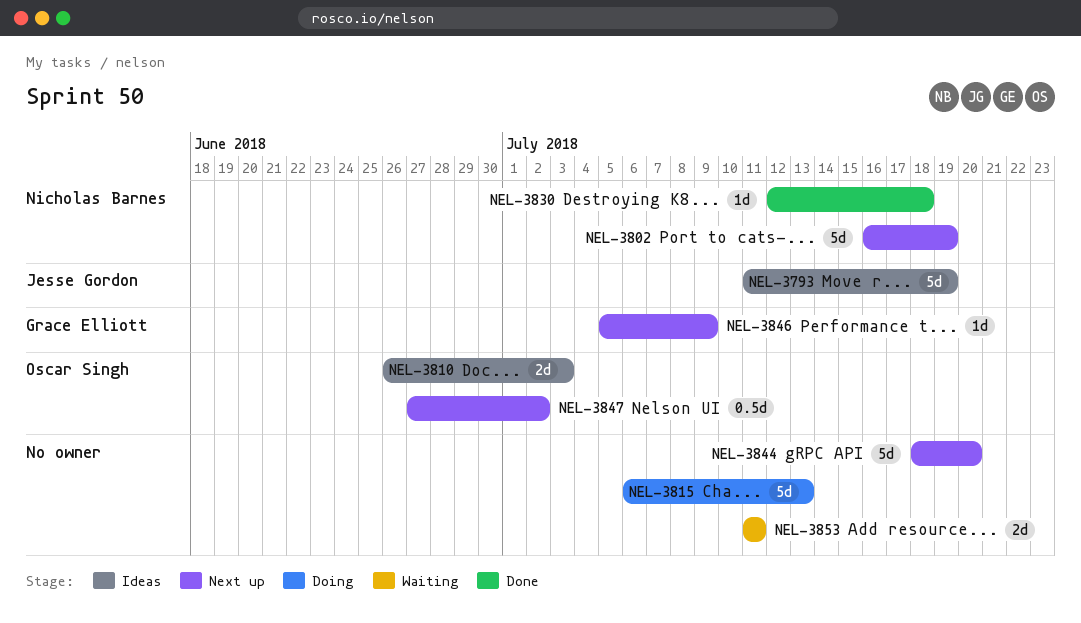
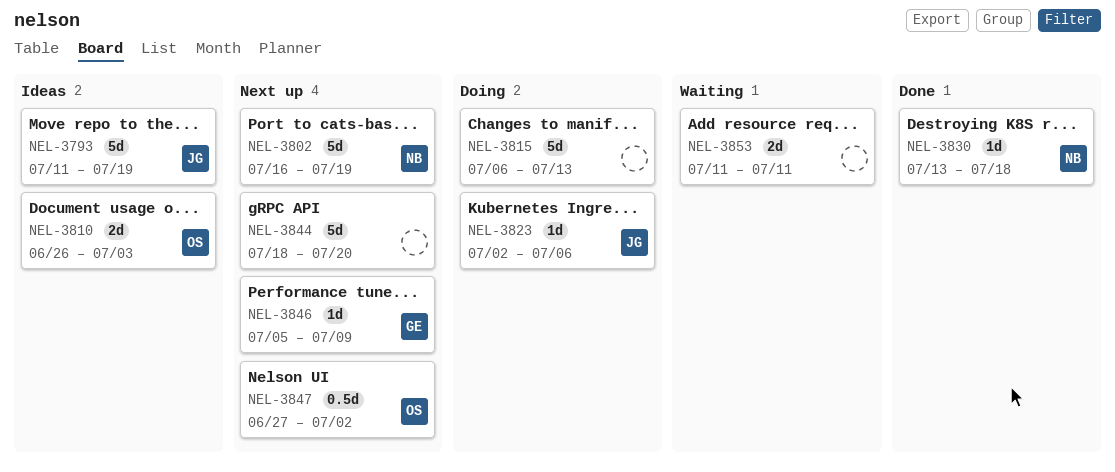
NEL-3823: none -> present
NEL-3830, start: Jul 12 -> Jul 13

